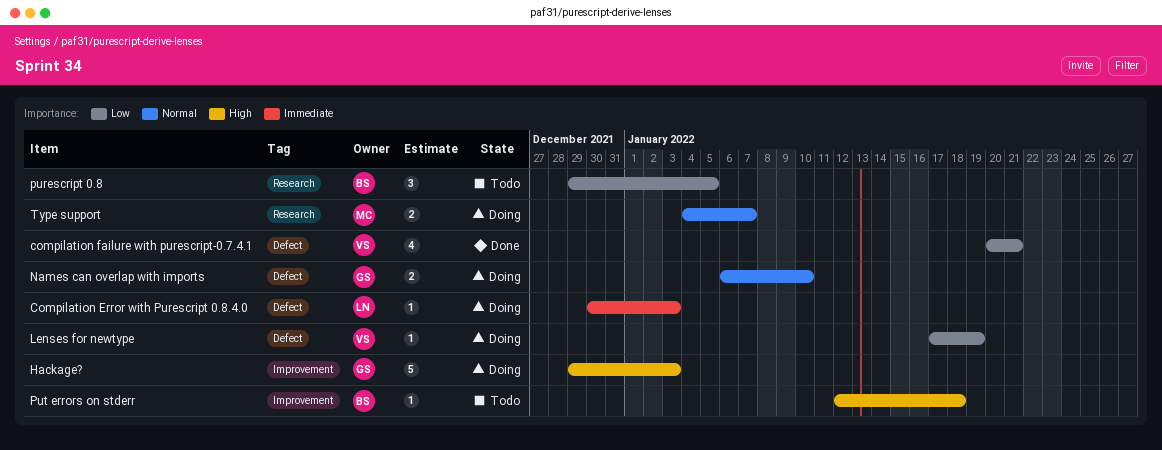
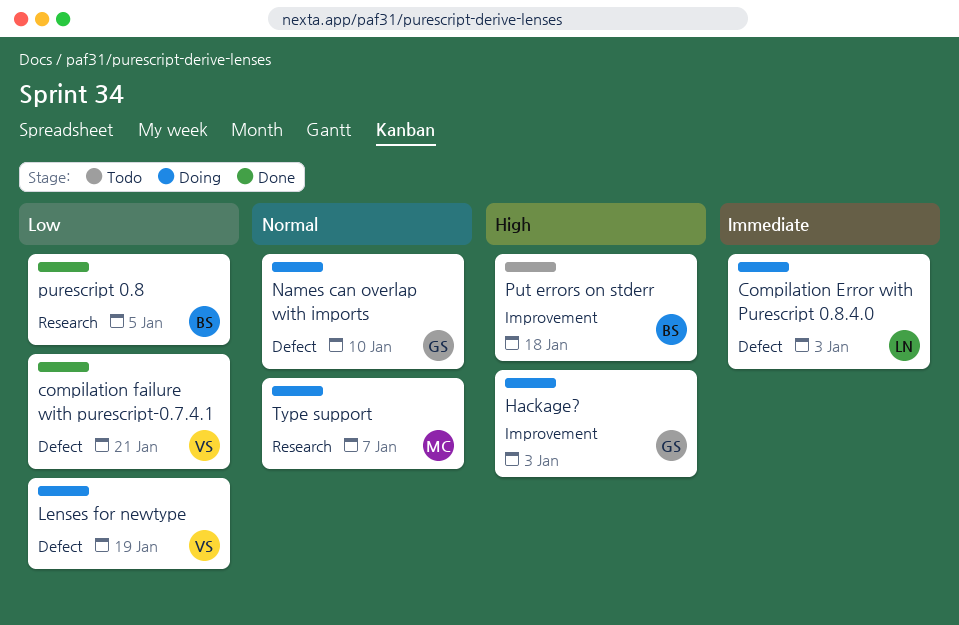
purescript 0.8, status: Todo -> Done

